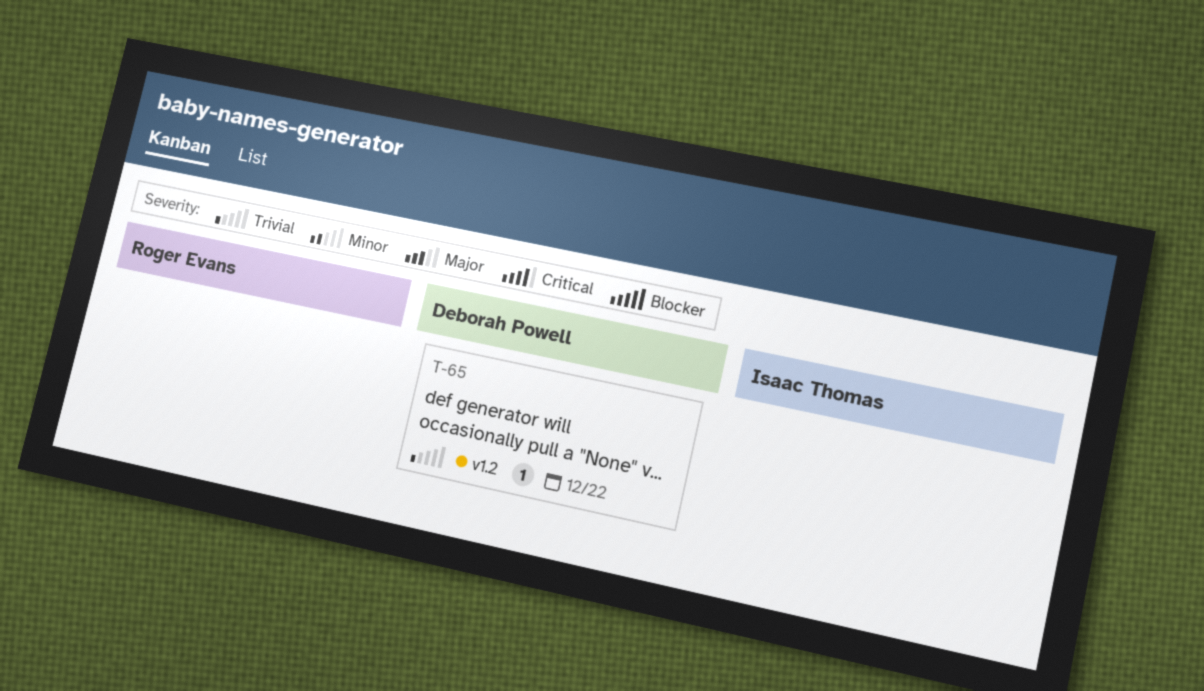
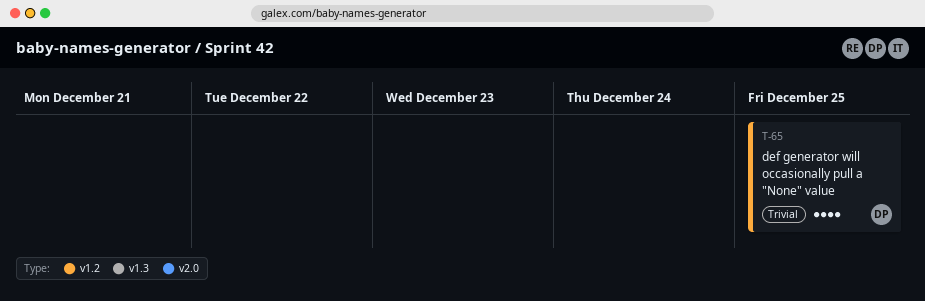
T-65, estimate: 1 -> 4
T-65, due: Dec 22 -> Dec 25

